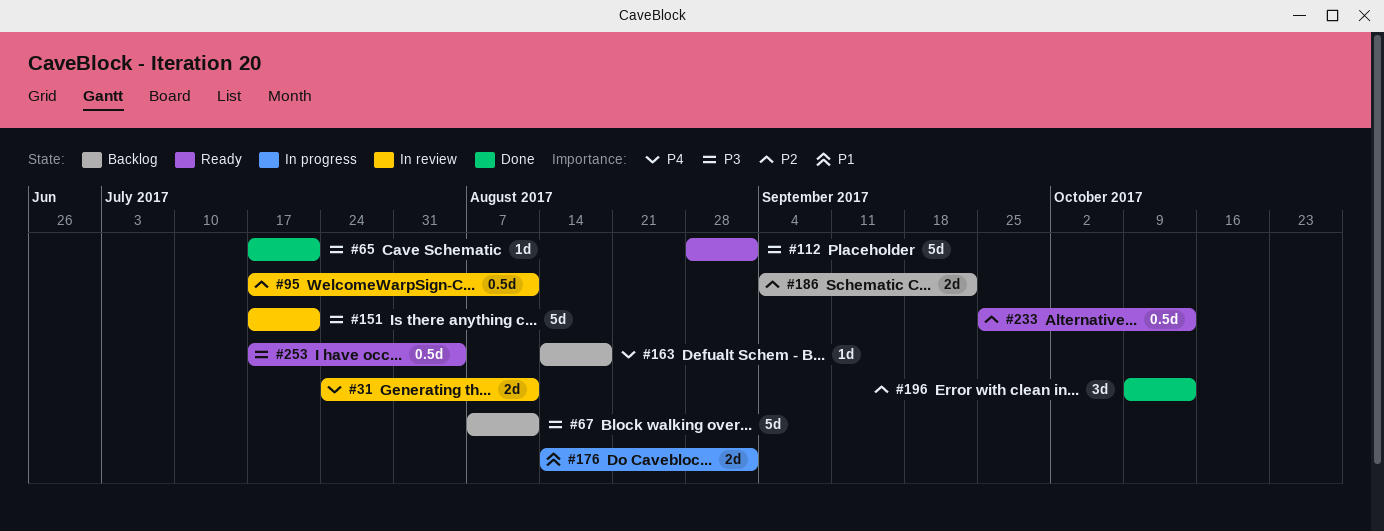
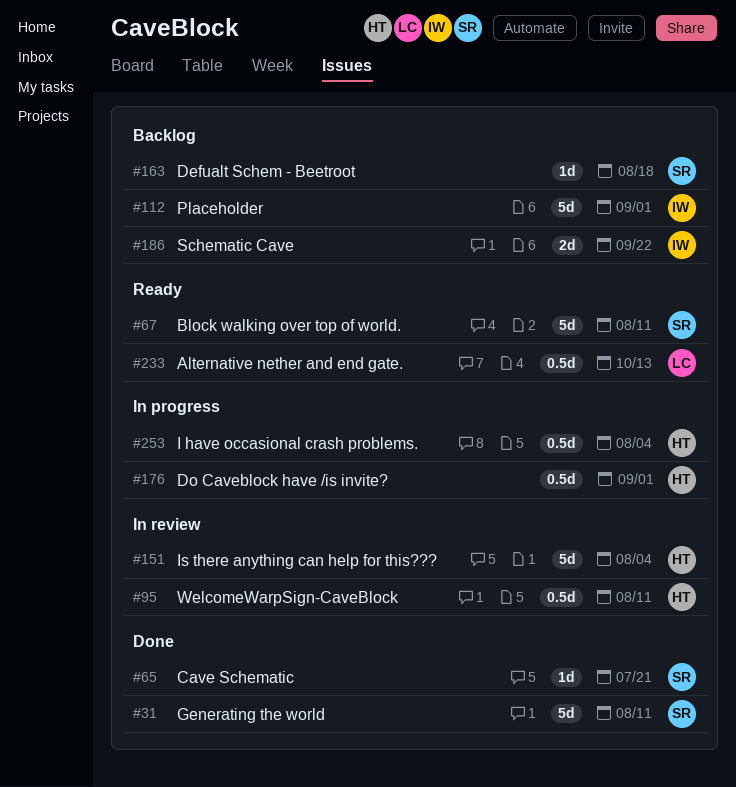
#31, status: In review -> Done
#31, estimate: 2d -> 5d
#67, status: Backlog -> Ready
#112, status: Ready -> Backlog
#151, due: Jul 21 -> Aug 4
#176, estimate: 2d -> 0.5d
#196: present -> none
#253, status: Ready -> In progress

